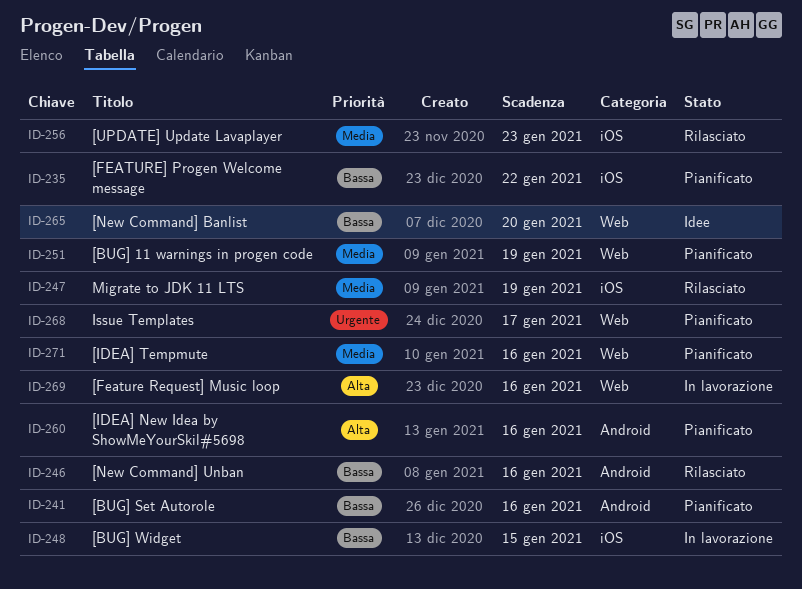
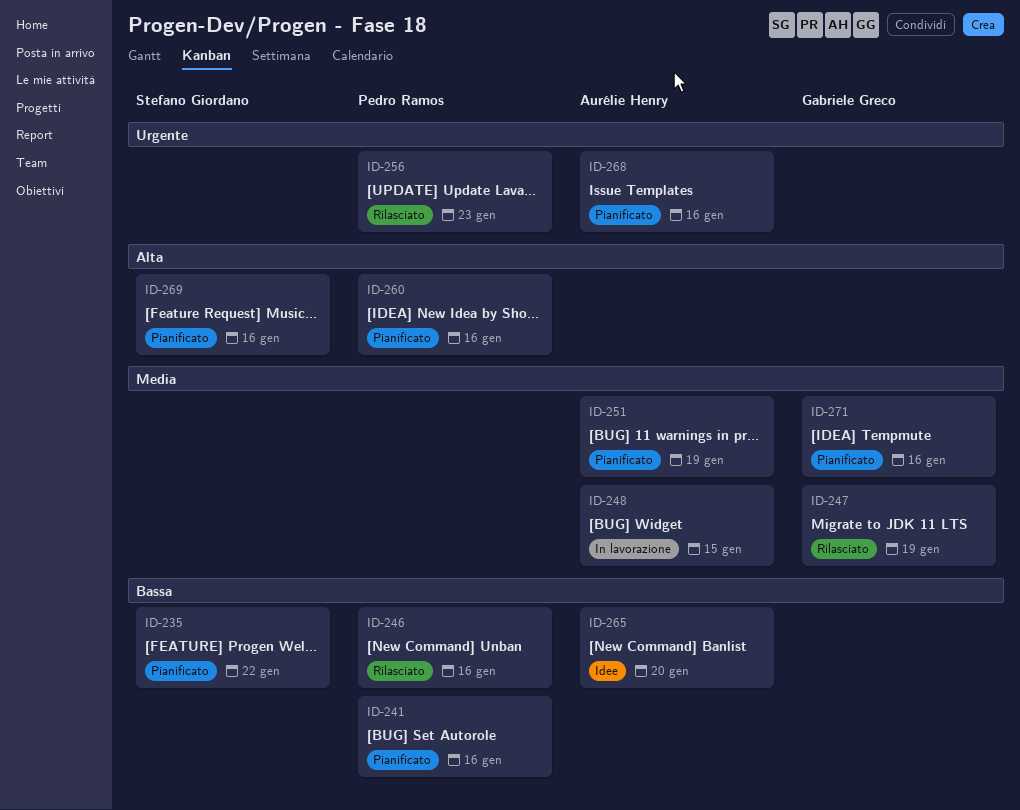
ID-248, priority: Bassa -> Media
ID-256, priority: Media -> Urgente
ID-268, due: Jan 17 -> Jan 16
ID-269, status: In lavorazione -> Pianificato

